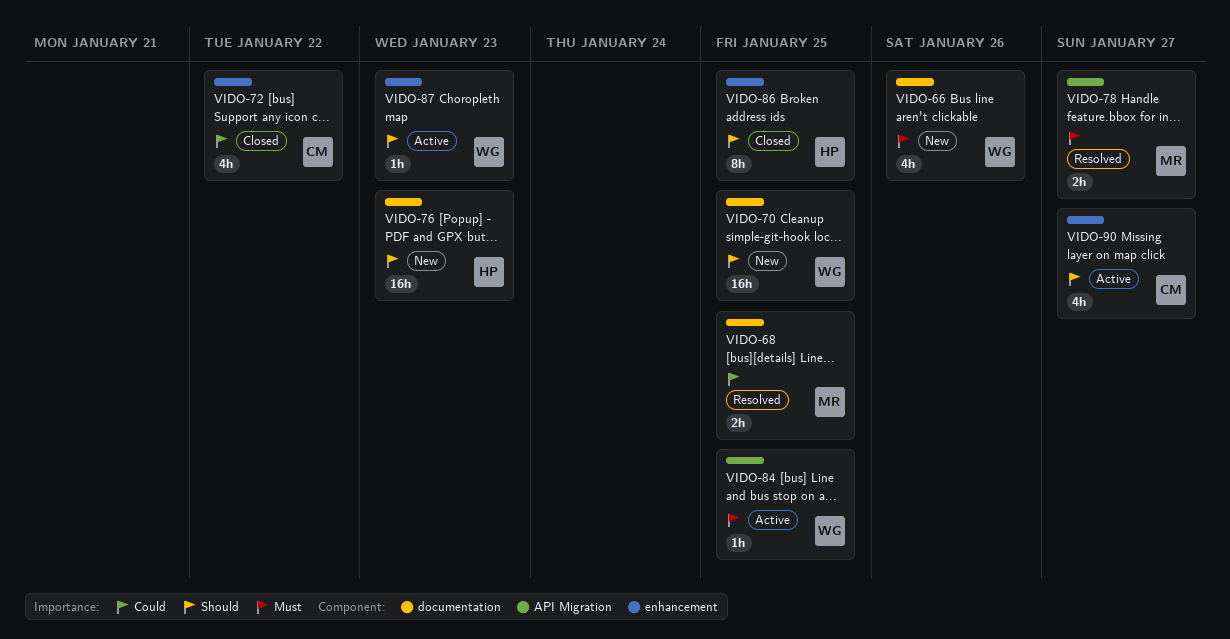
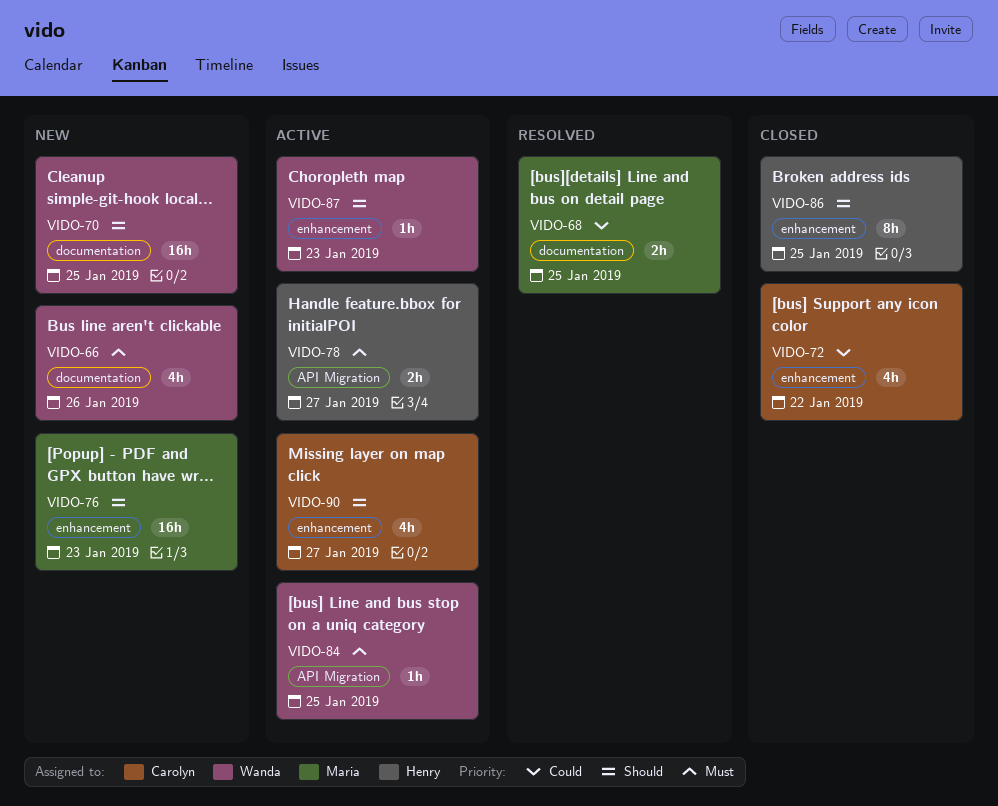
VIDO-76, owner: Henry -> Maria
VIDO-76, label: documentation -> enhancement
VIDO-78, status: Resolved -> Active
VIDO-78, owner: Maria -> Henry

